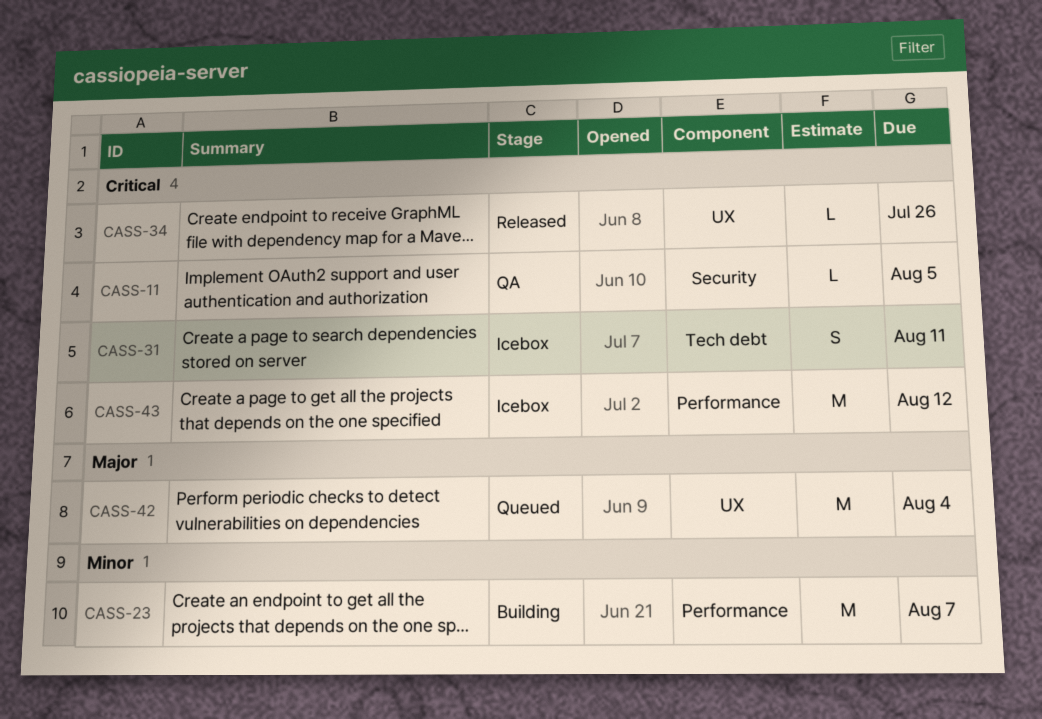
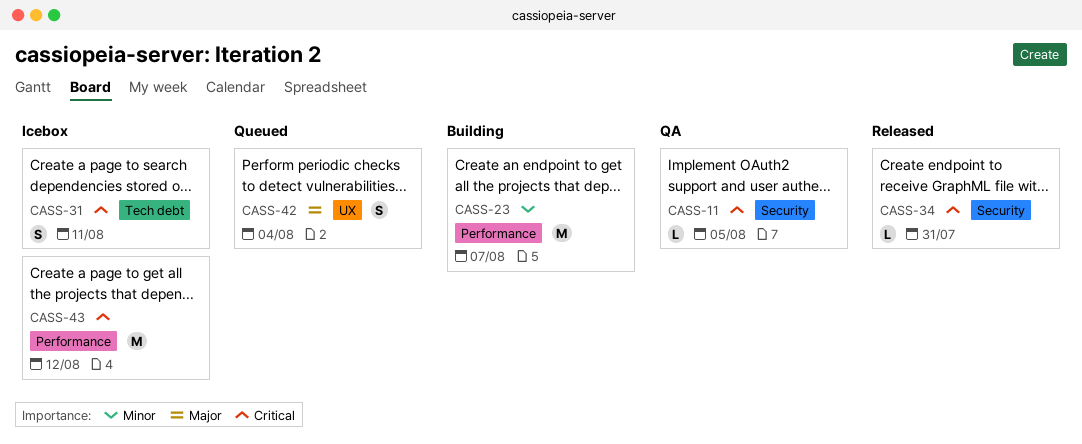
CASS-34, label: UX -> Security
CASS-34, due: Jul 26 -> Jul 31
CASS-42, estimate: M -> S

